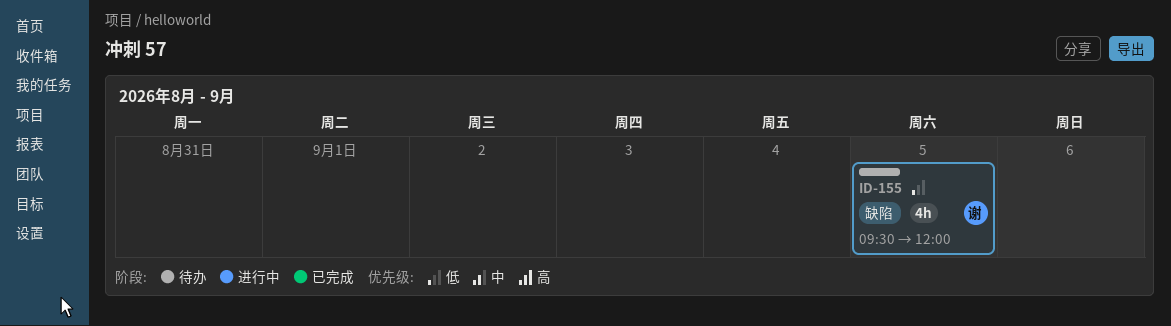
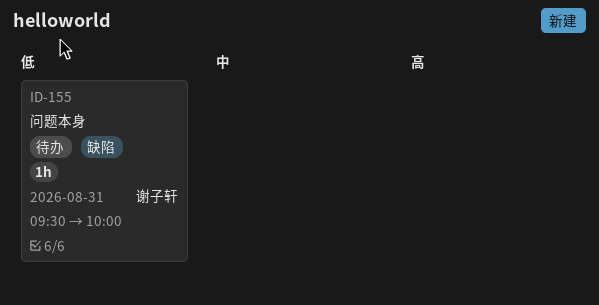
ID-155, estimate: 4h -> 1h
ID-155, day: Sep 5 -> Aug 31
ID-155, ends: 12:00 -> 10:00

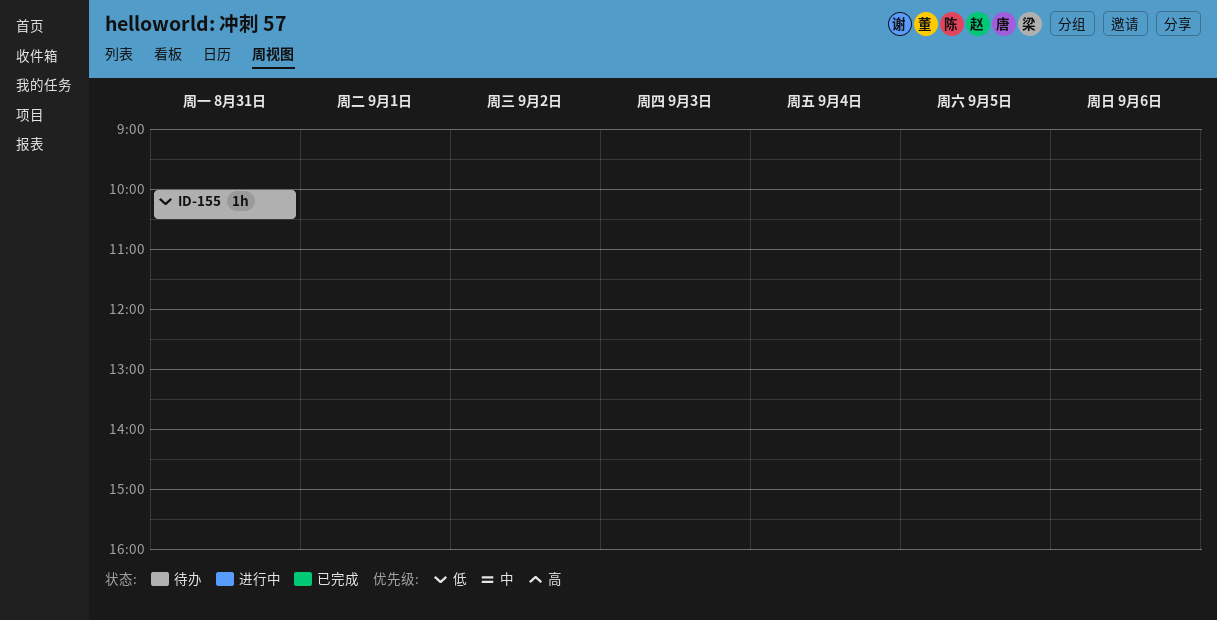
ID-155, begins: 09:30 -> 10:00
ID-155, ends: 10:00 -> 10:30

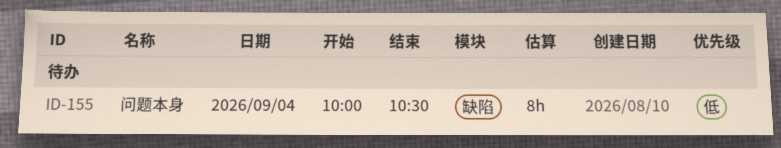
ID-155, estimate: 1h -> 8h
ID-155, day: Aug 31 -> Sep 4

